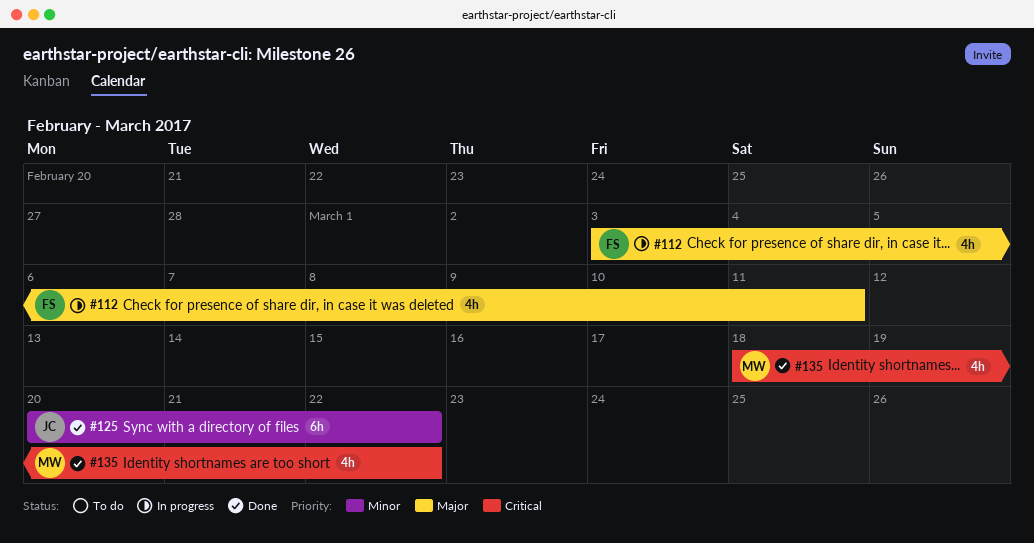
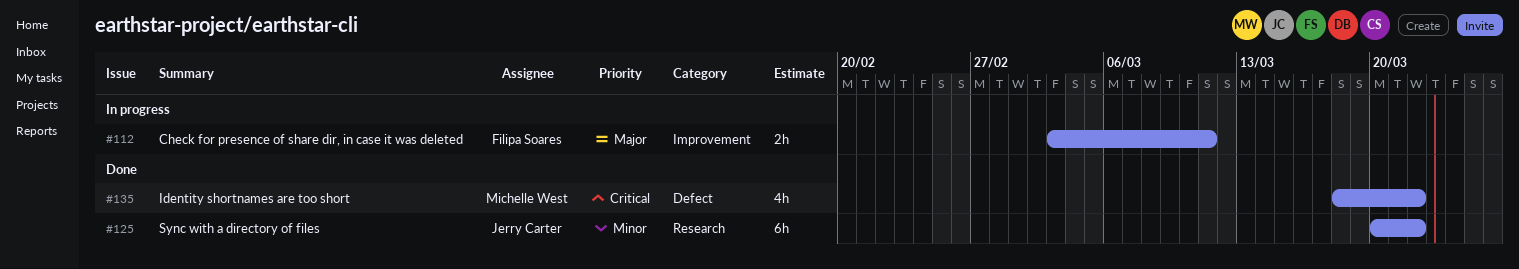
#112, estimate: 4h -> 2h

